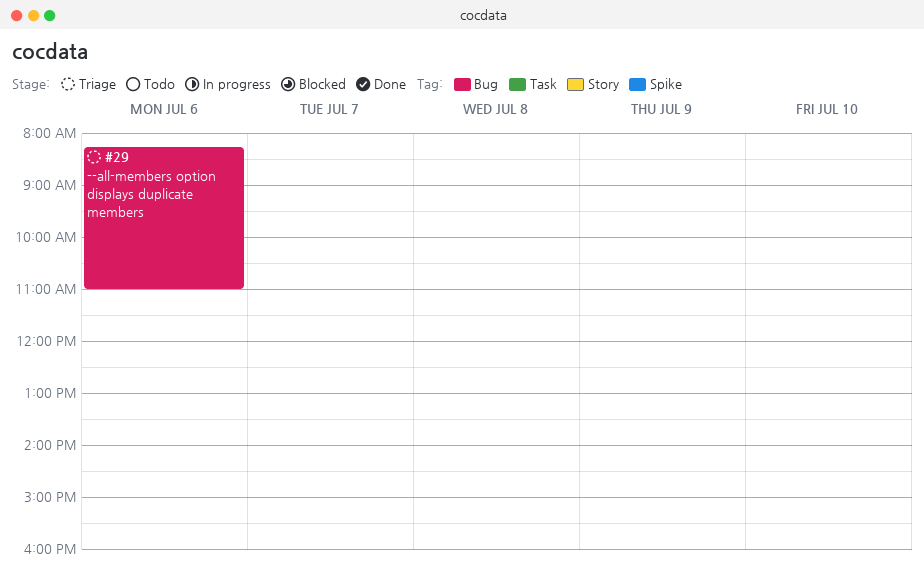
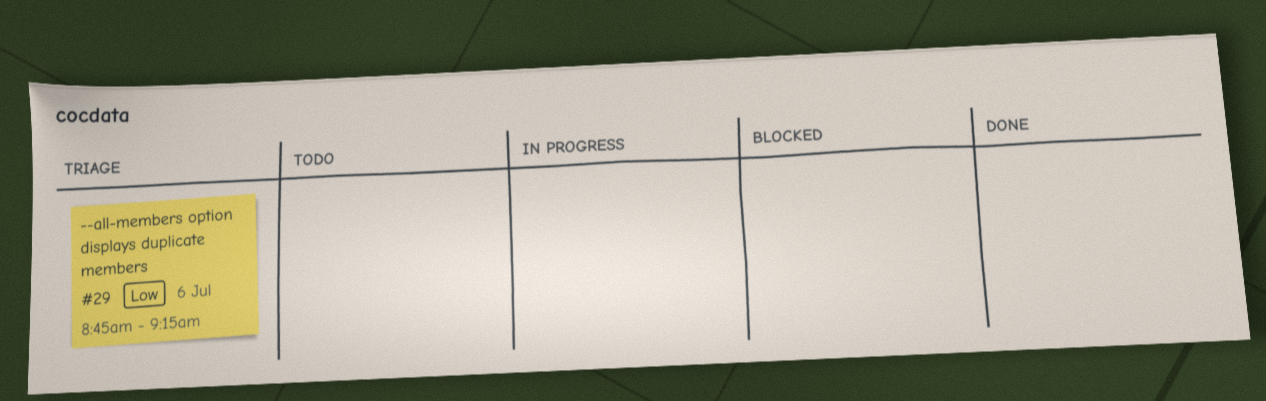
#29, begins: 08:15 -> 08:45
#29, ends: 11:00 -> 09:15

